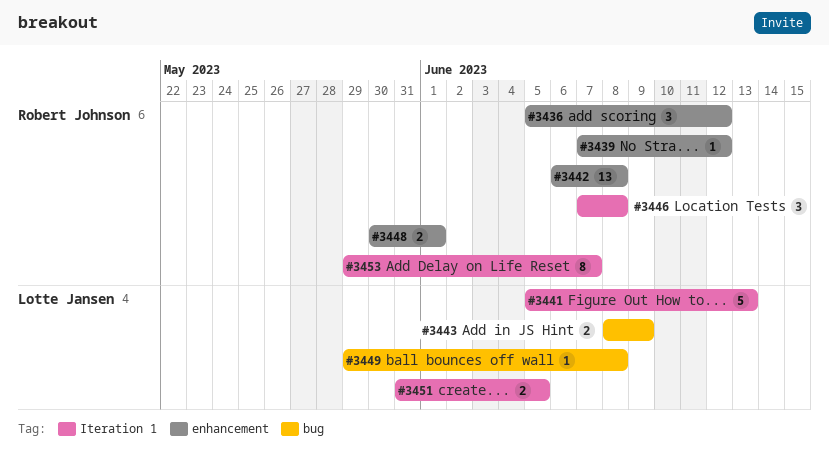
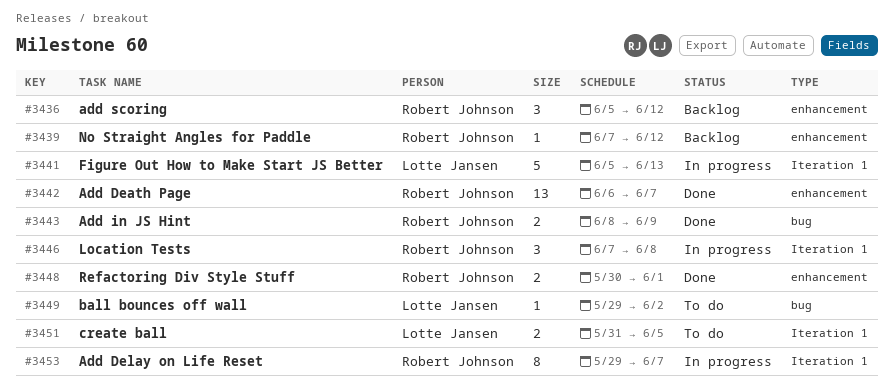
#3442, due: Jun 8 -> Jun 7
#3443, owner: Lotte Jansen -> Robert Johnson
#3449, due: Jun 8 -> Jun 2

